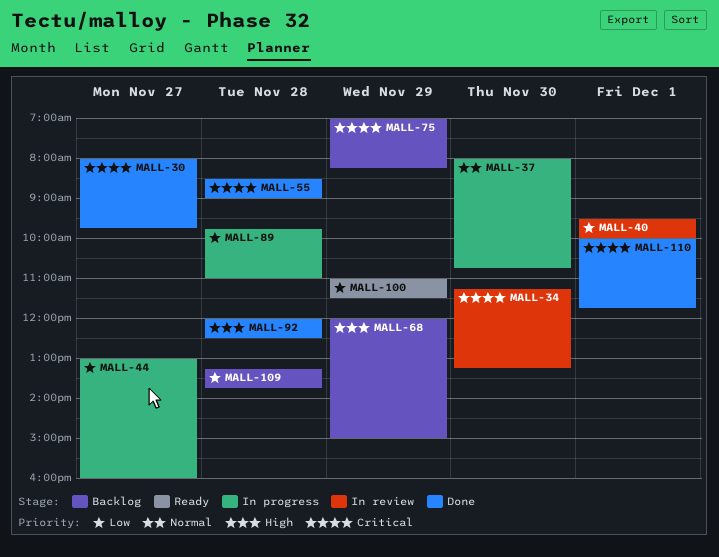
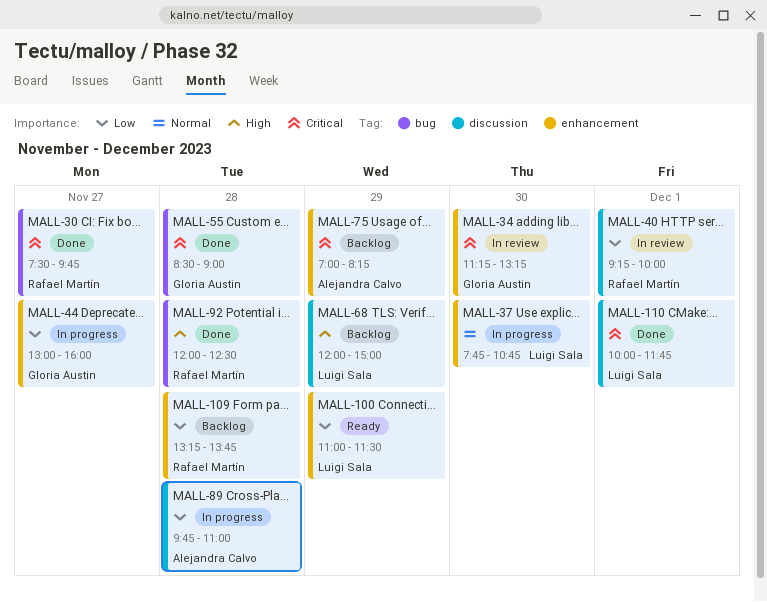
MALL-30, begins: 08:00 -> 07:30
MALL-37, begins: 08:00 -> 07:45
MALL-40, begins: 09:30 -> 09:15

